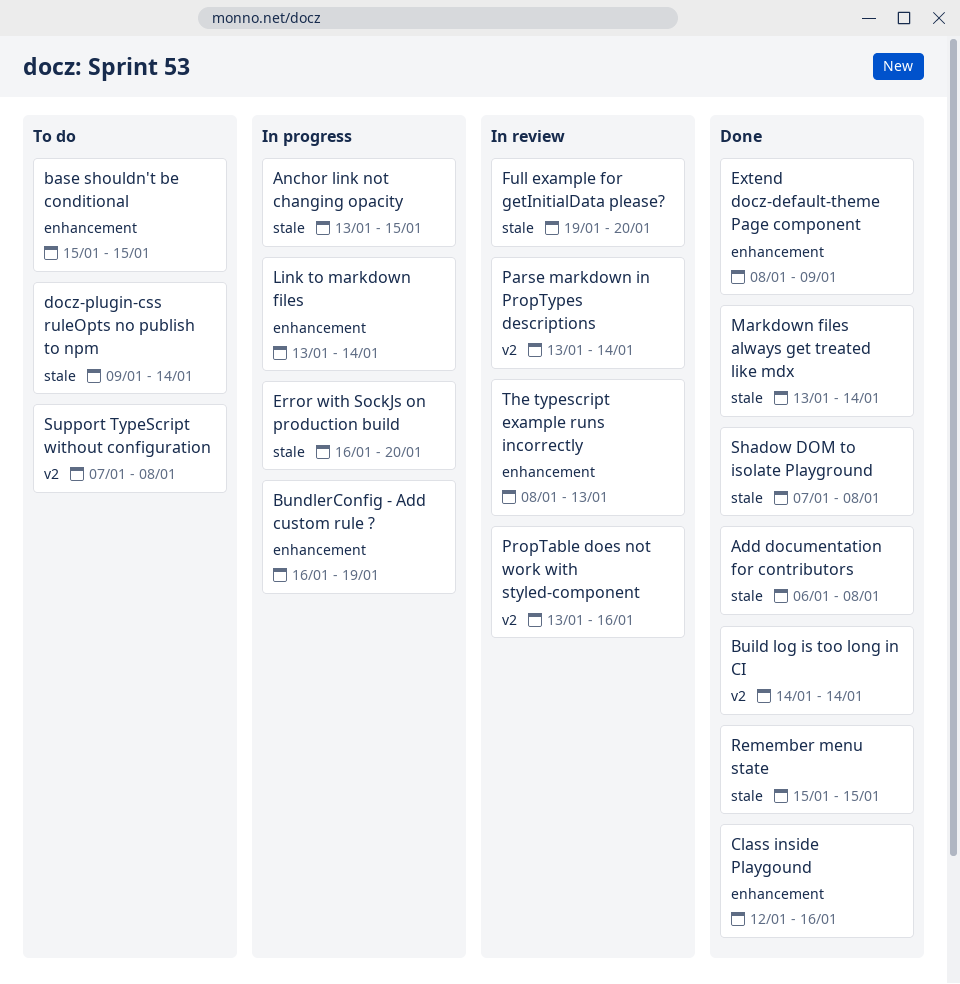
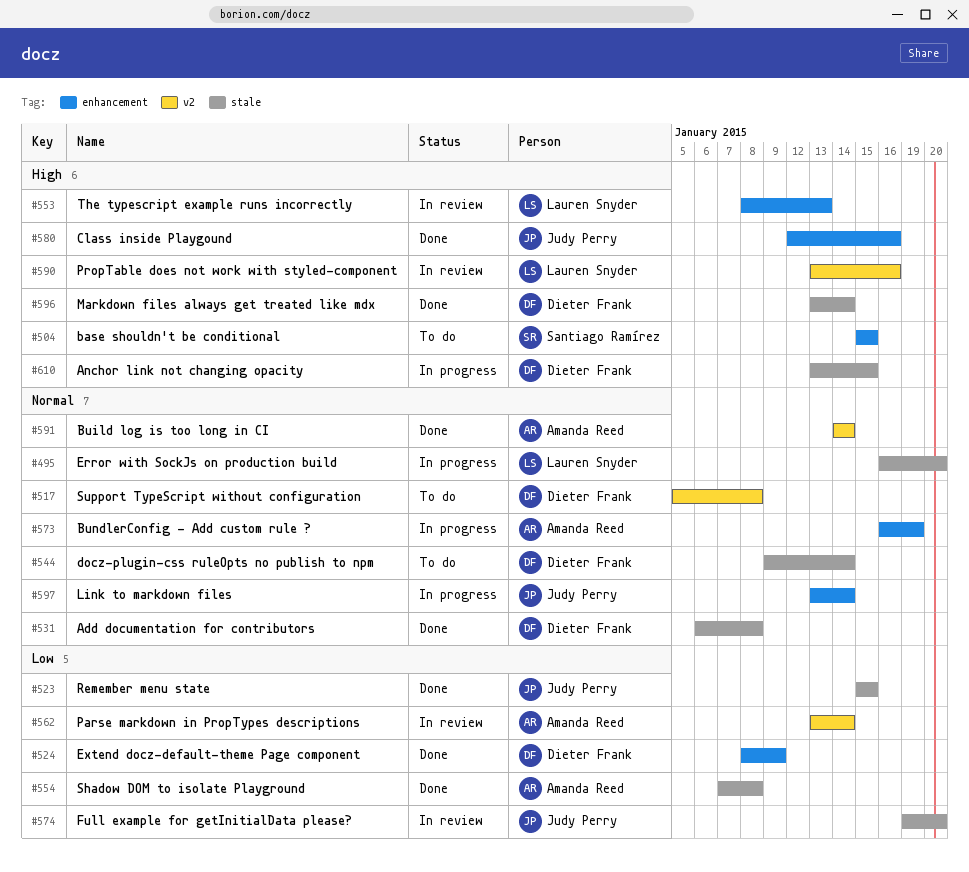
Support TypeScript without configuration, start: Jan 7 -> Jan 5

